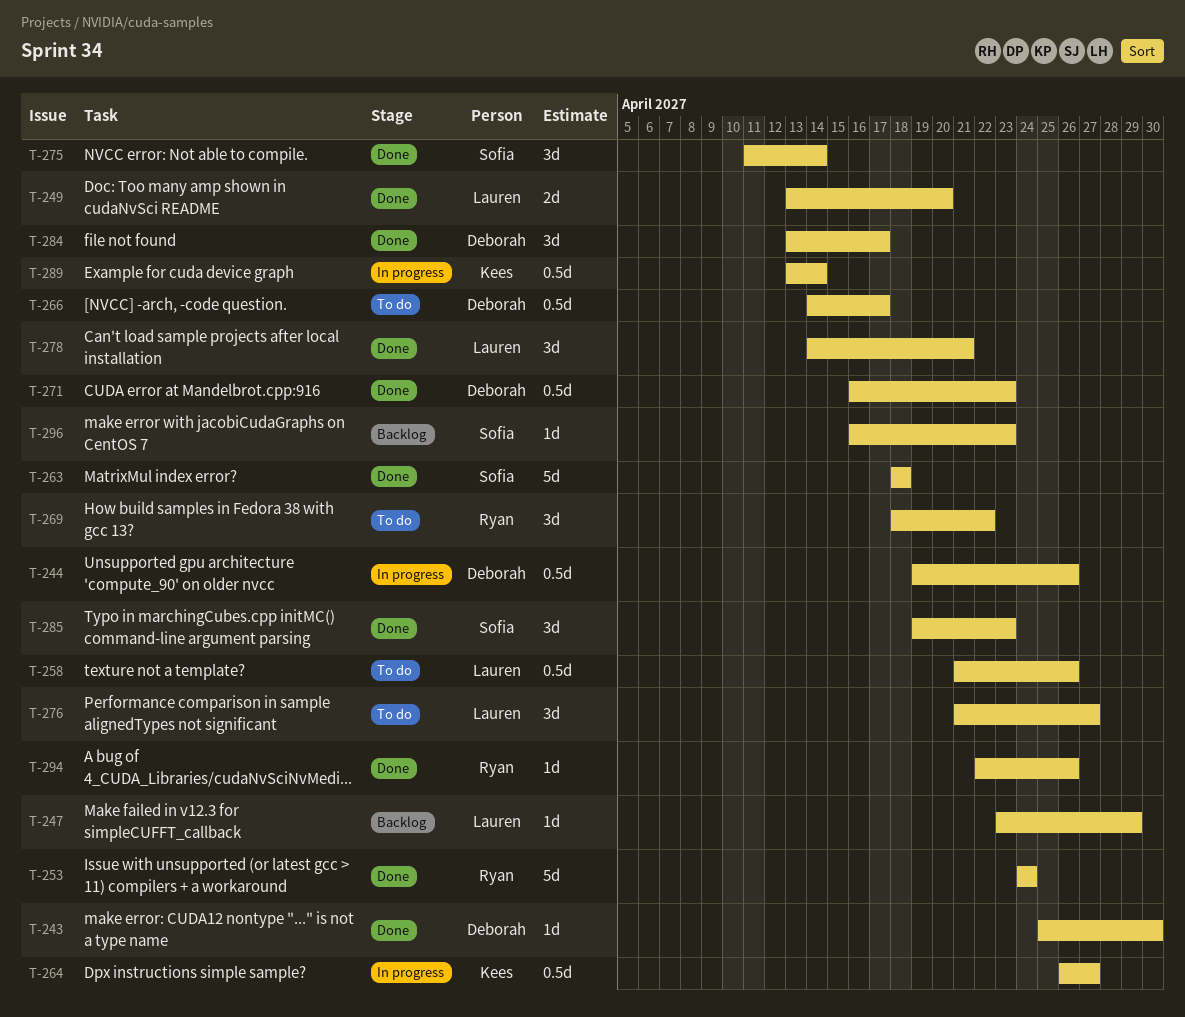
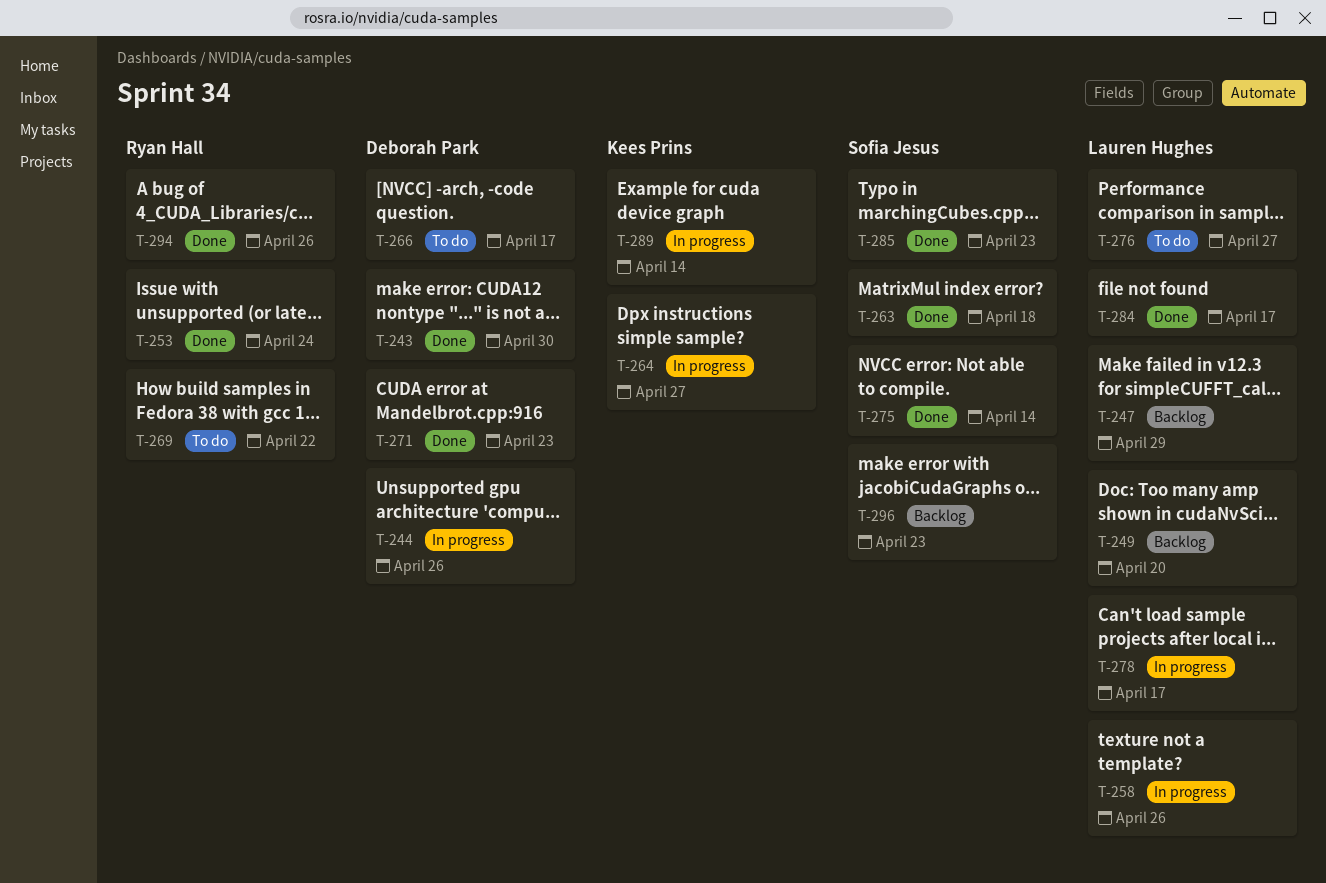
T-249, status: Done -> Backlog
T-258, status: To do -> In progress
T-278, status: Done -> In progress
T-278, due: Apr 21 -> Apr 17
T-284, owner: Deborah Park -> Lauren Hughes

